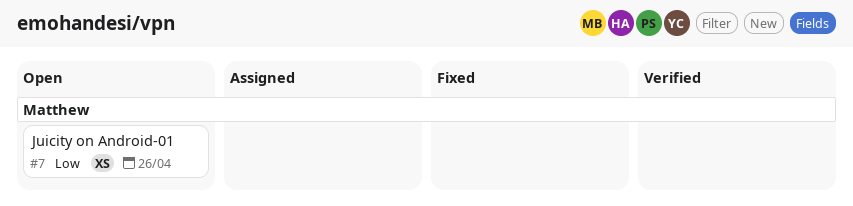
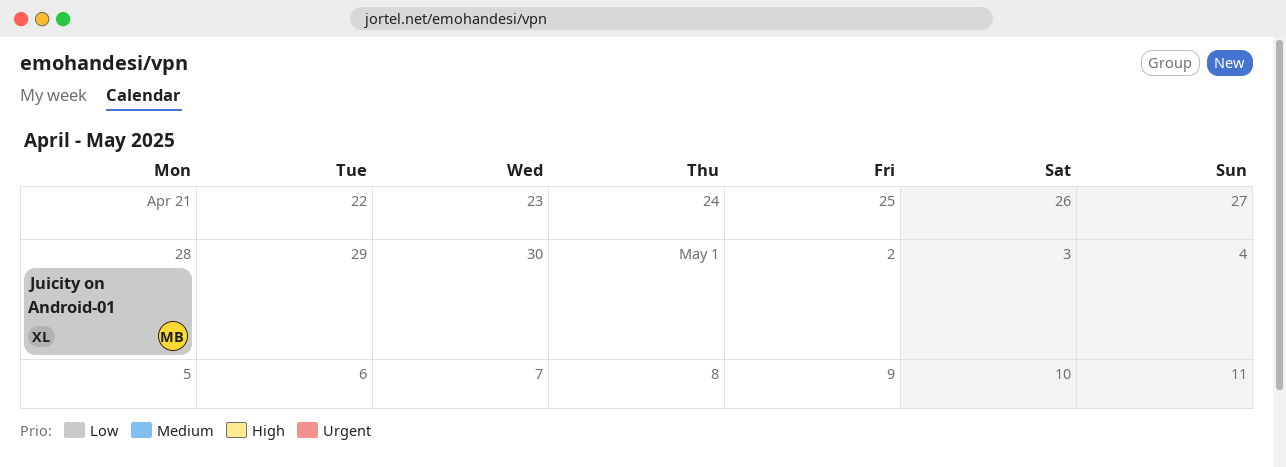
Juicity on Android-01, estimate: XS -> XL
Juicity on Android-01, due: Apr 26 -> Apr 28

